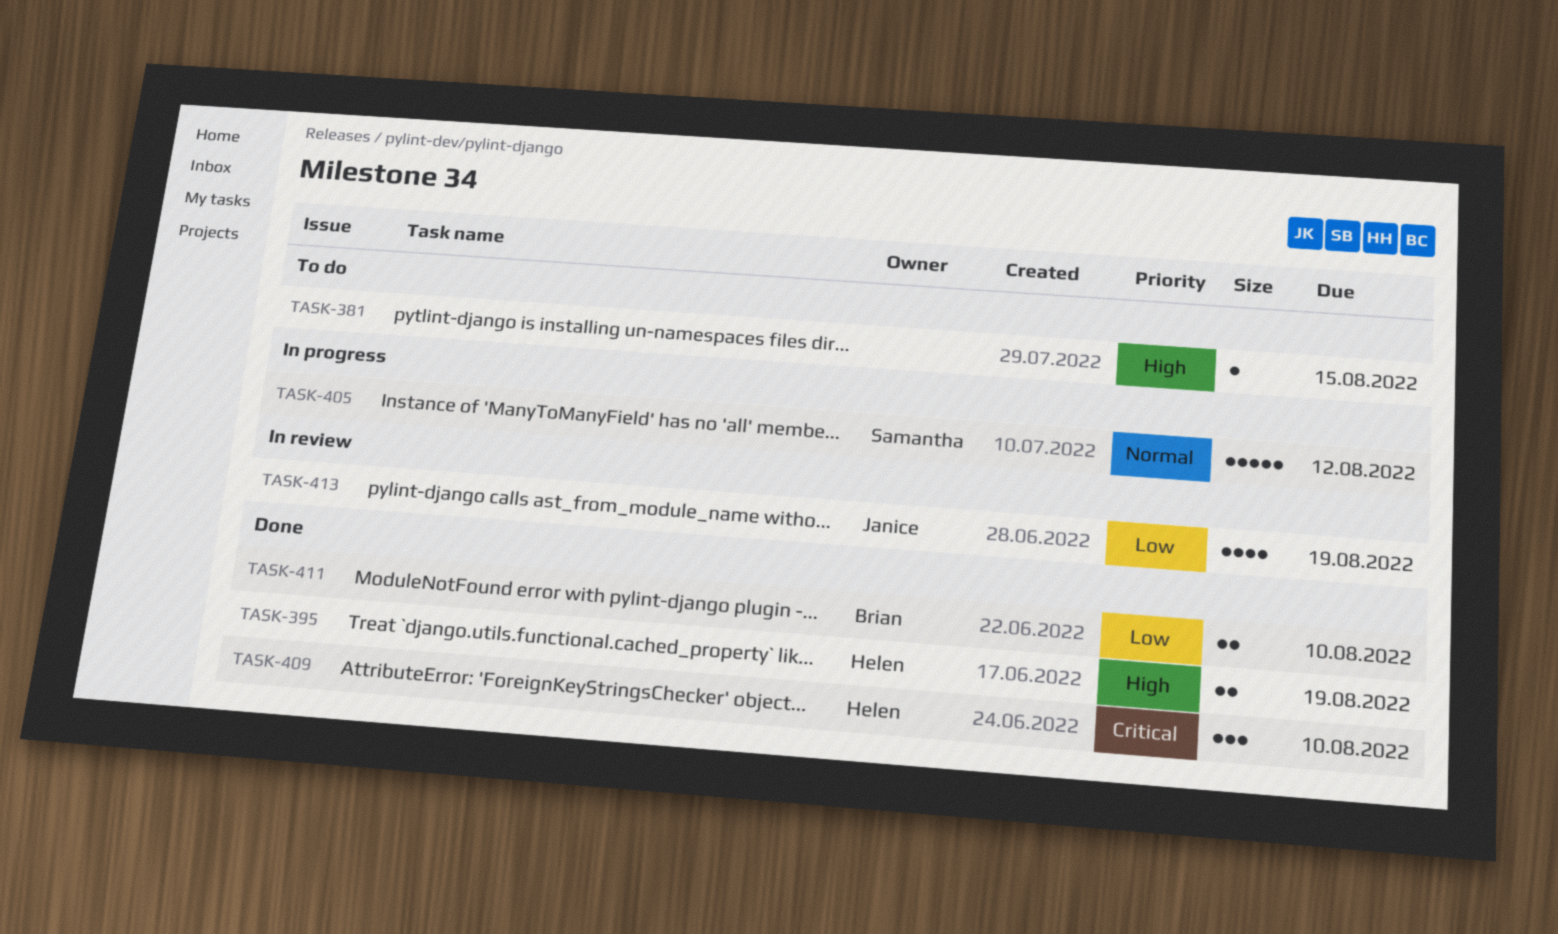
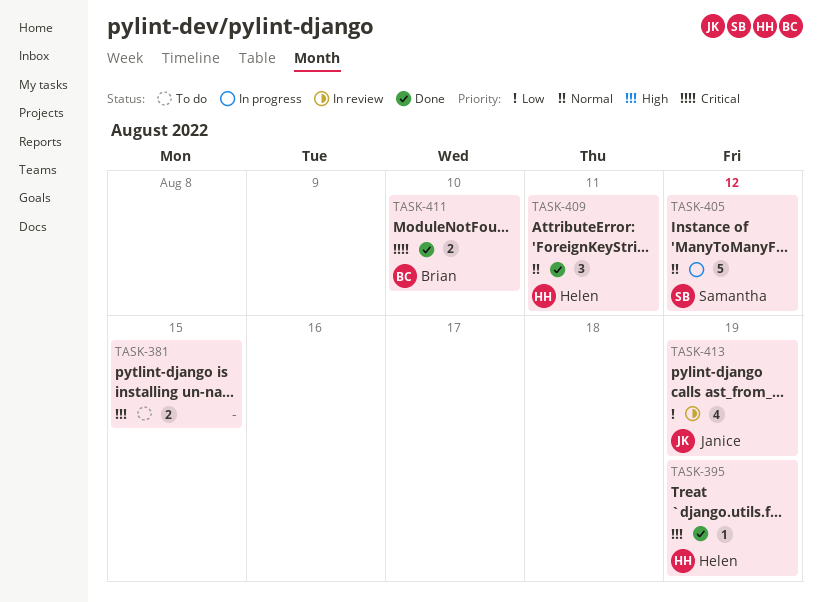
TASK-381, estimate: 1 -> 2
TASK-395, estimate: 2 -> 1
TASK-409, priority: Critical -> Normal
TASK-409, due: Aug 10 -> Aug 11
TASK-411, priority: Low -> Critical

